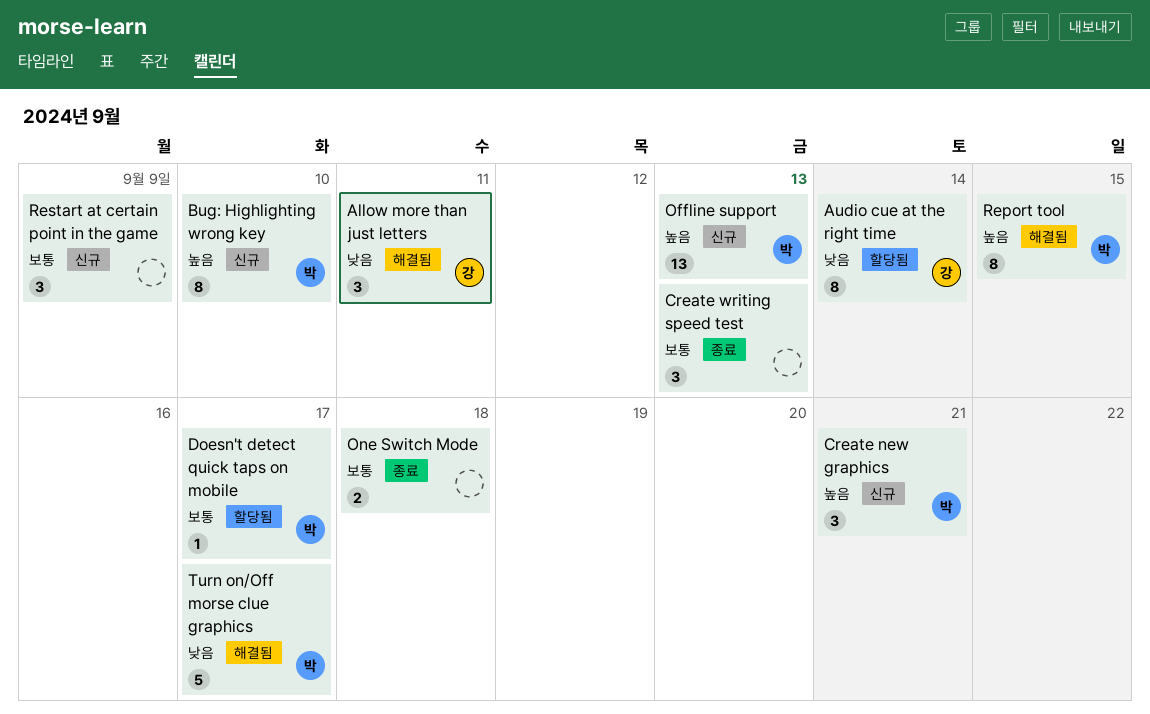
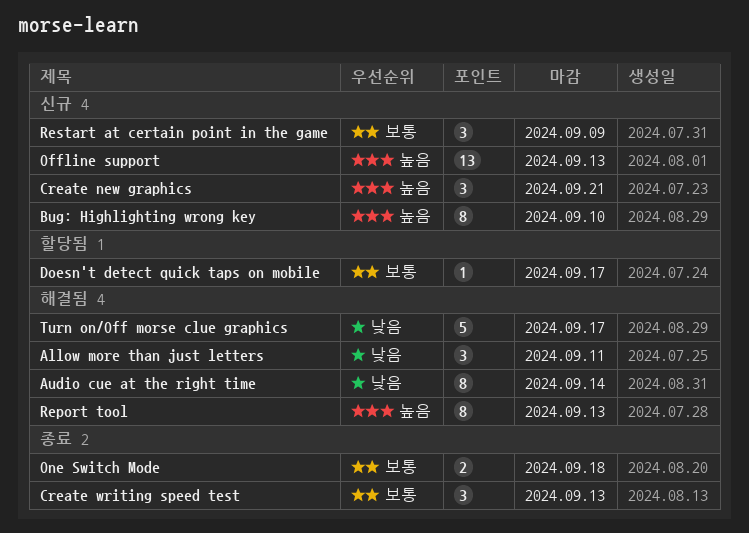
Audio cue at the right time, status: 할당됨 -> 해결됨
Report tool, due: Sep 15 -> Sep 13

